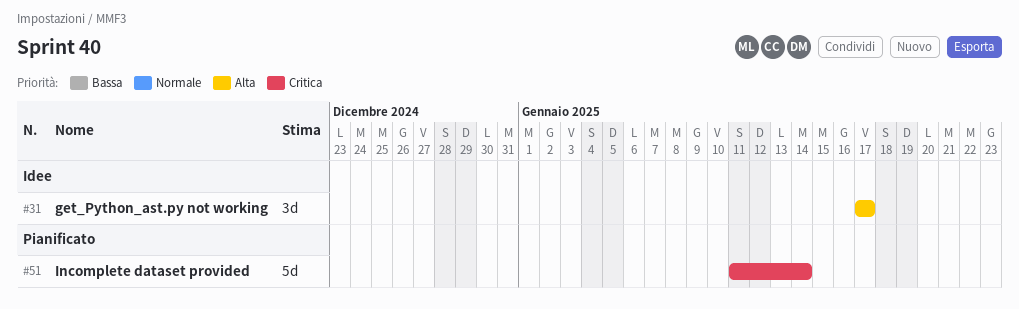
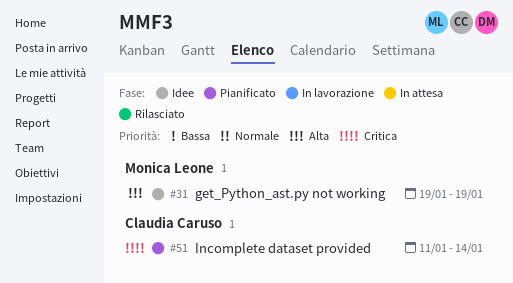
#31, start: Jan 17 -> Jan 19
#31, due: Jan 17 -> Jan 19

